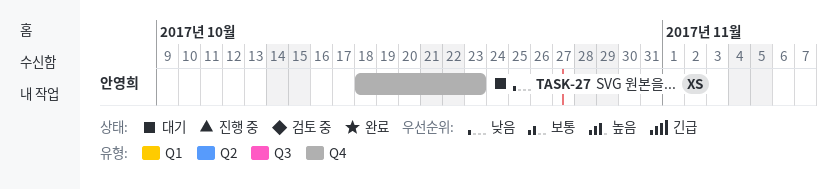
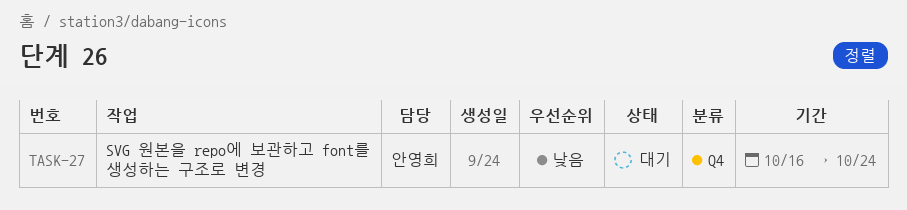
TASK-27, start: Oct 18 -> Oct 16
TASK-27, due: Oct 23 -> Oct 24

